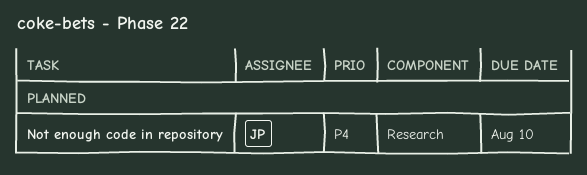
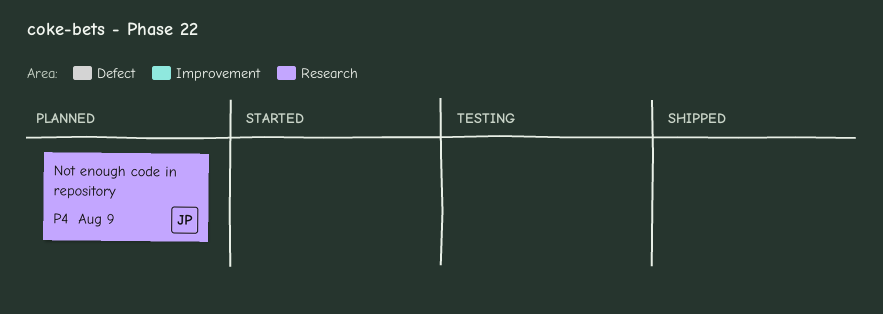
Not enough code in repository, due: Aug 10 -> Aug 9

